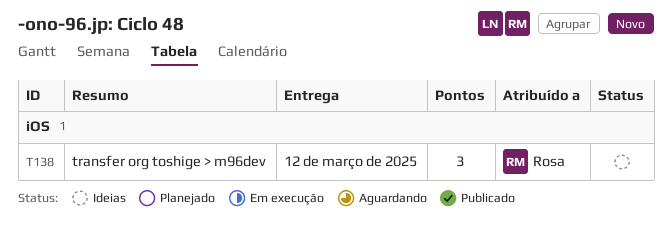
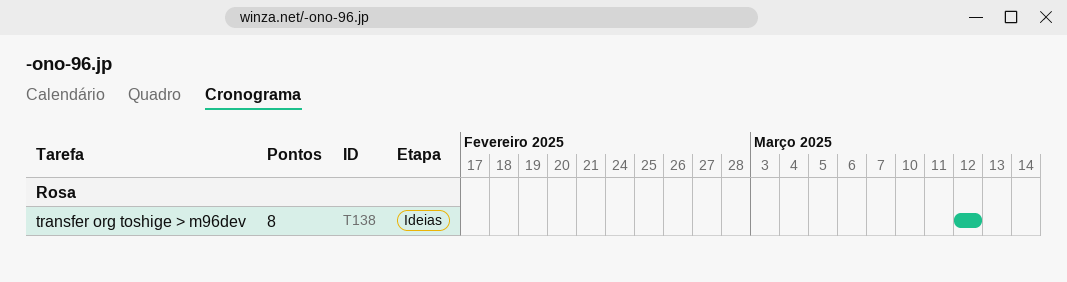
T138, estimate: 3 -> 8

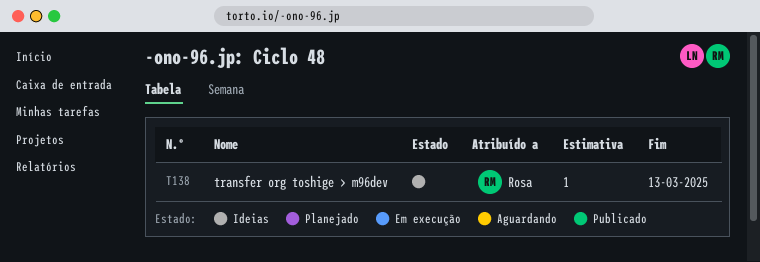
T138, estimate: 8 -> 1
T138, due: Mar 12 -> Mar 13

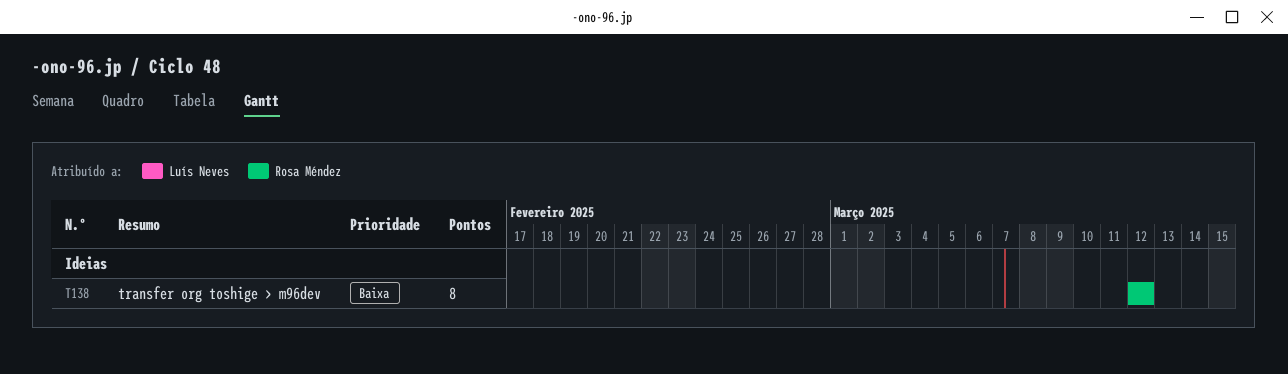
T138, estimate: 1 -> 8
T138, due: Mar 13 -> Mar 12

